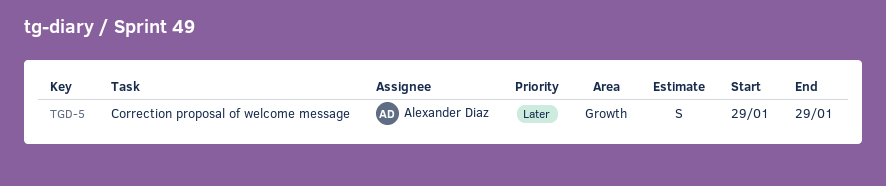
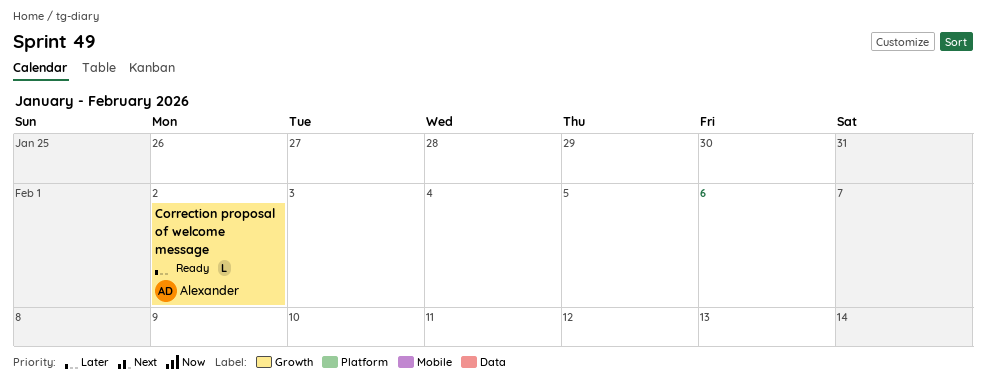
Correction proposal of welcome message, estimate: S -> L
Correction proposal of welcome message, due: Jan 29 -> Feb 2

